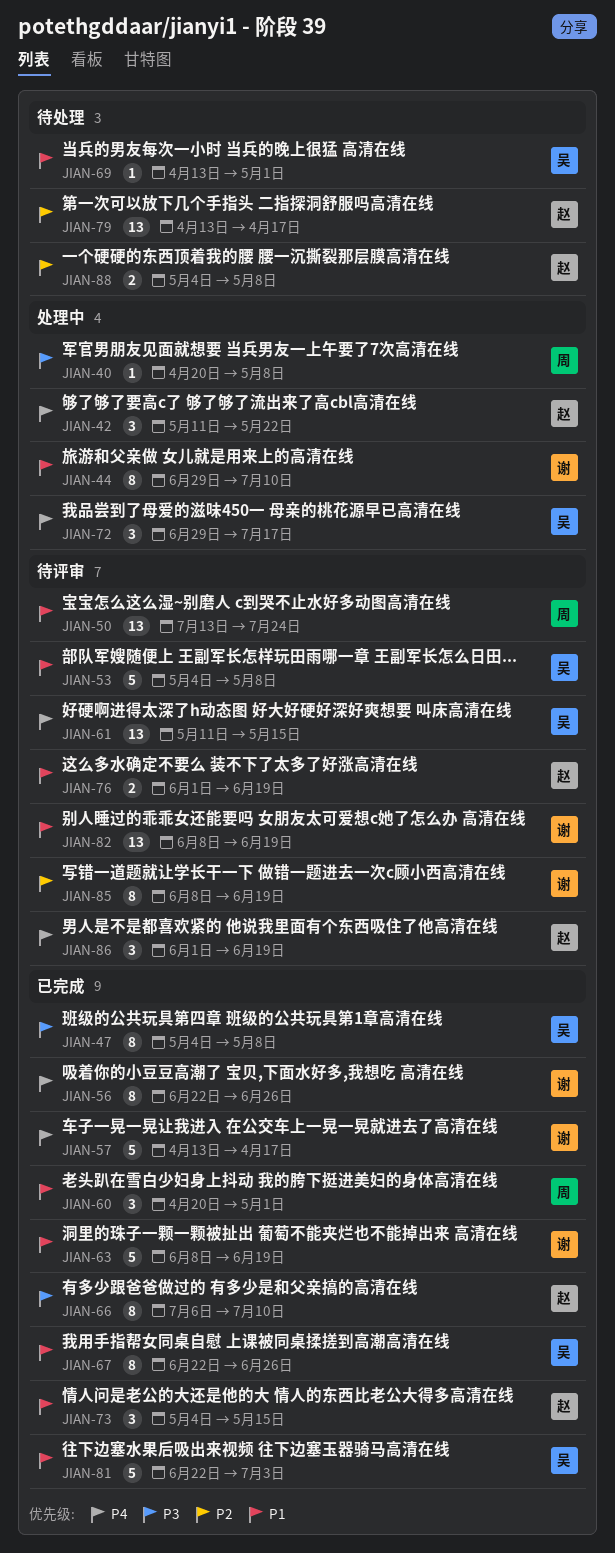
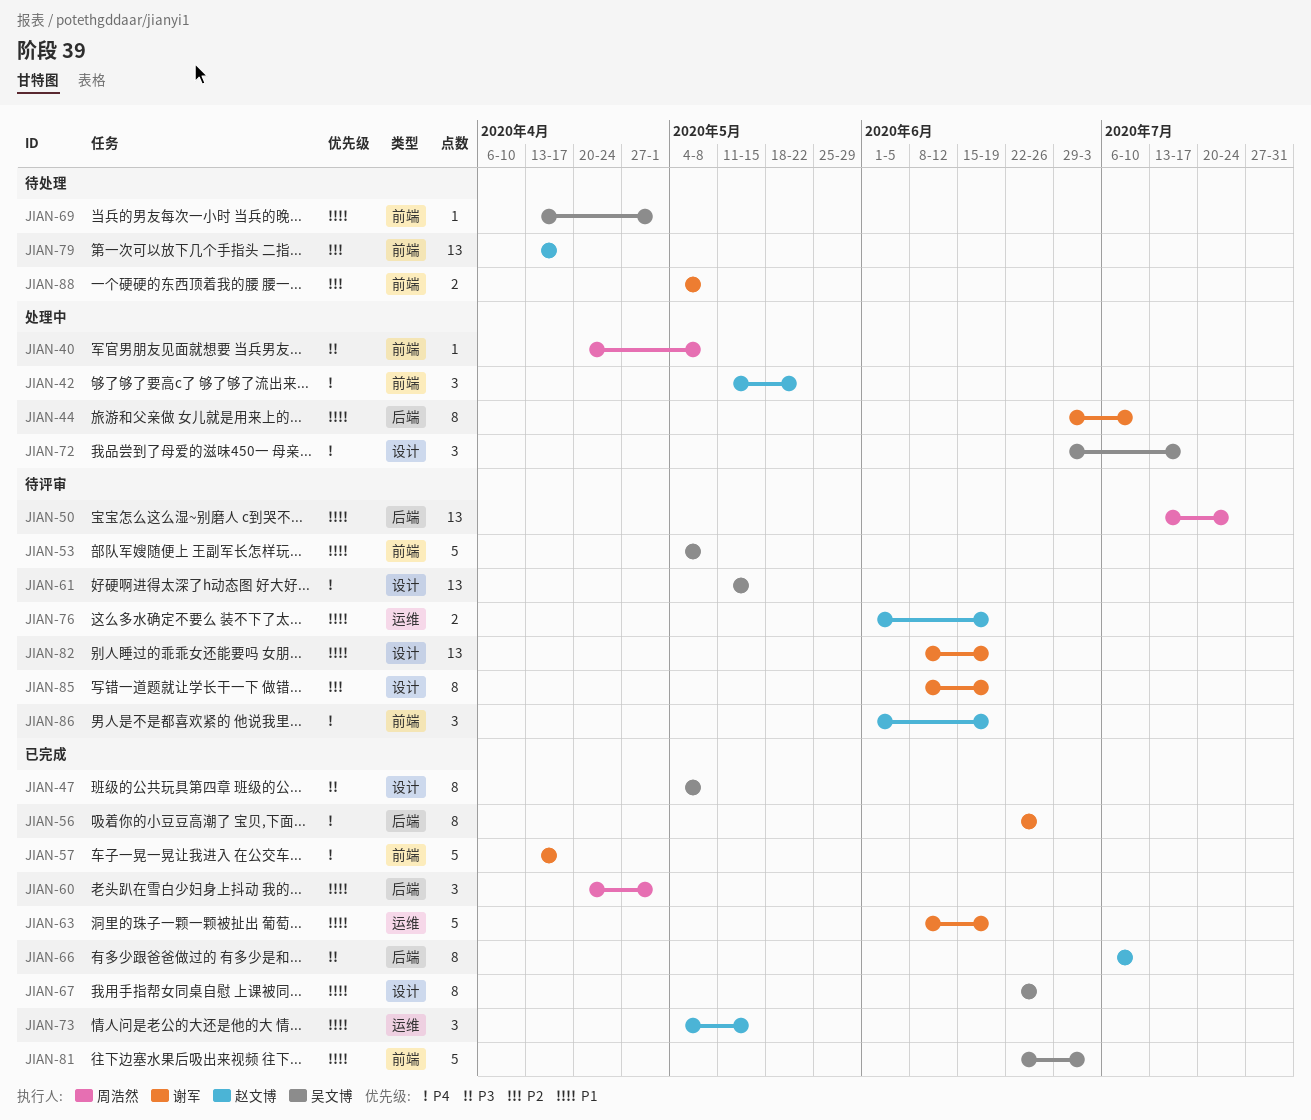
JIAN-88, owner: 赵文博 -> 谢军

